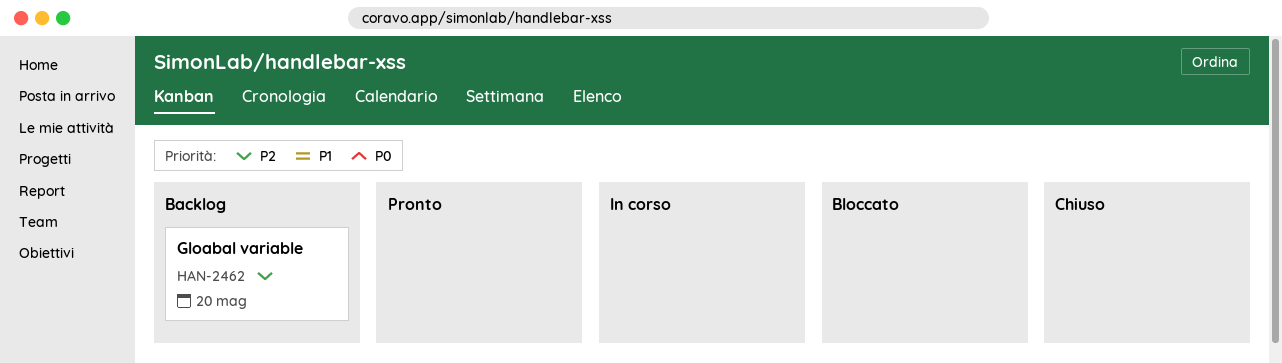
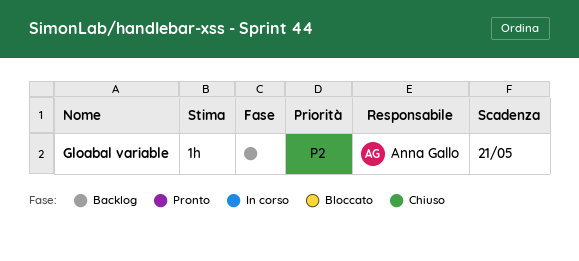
Gloabal variable, due: May 20 -> May 21

